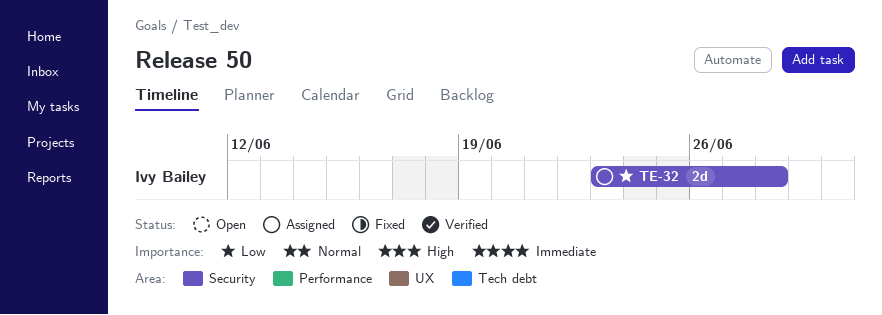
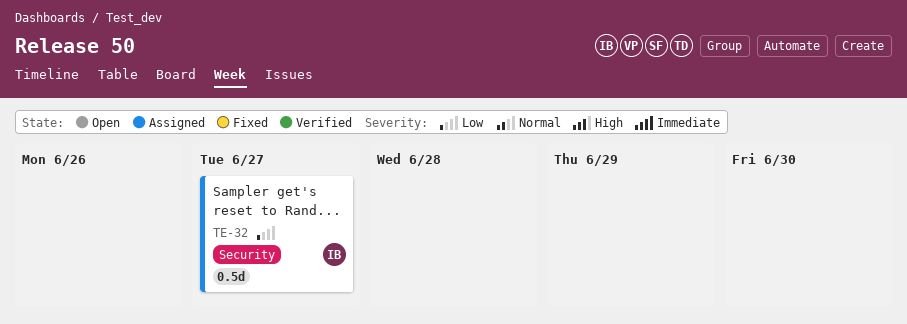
TE-32, estimate: 2d -> 0.5d
TE-32, due: Jun 28 -> Jun 27

